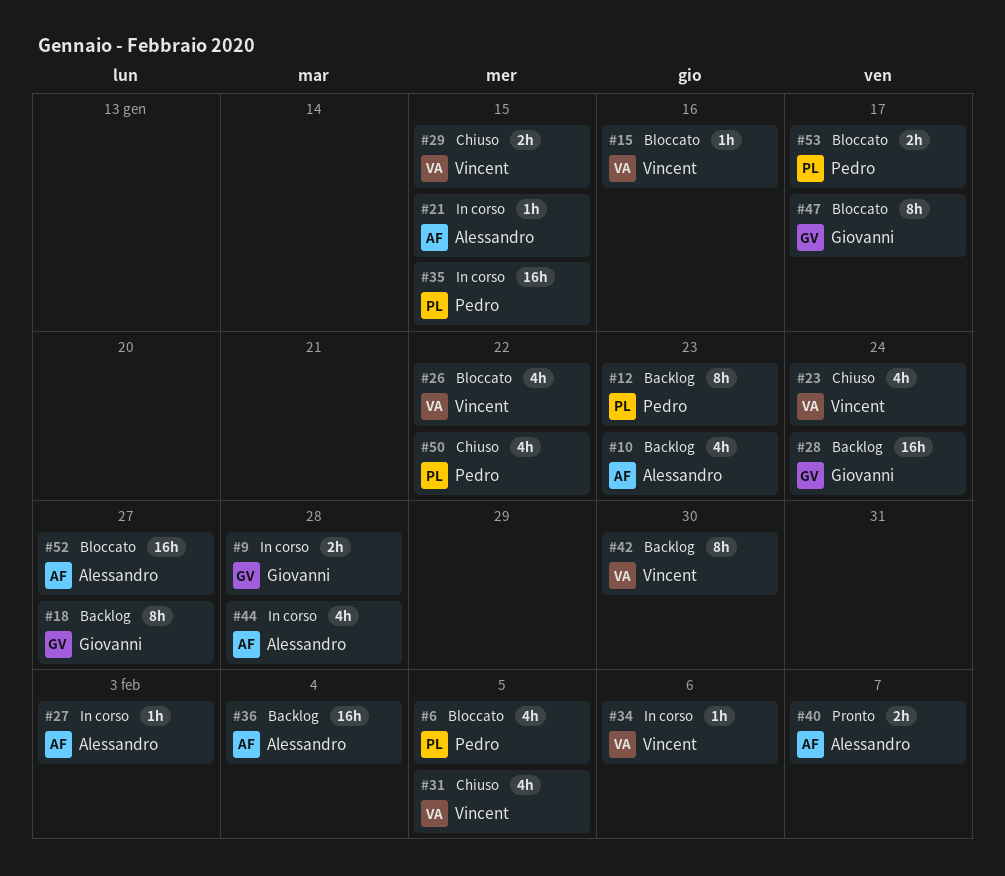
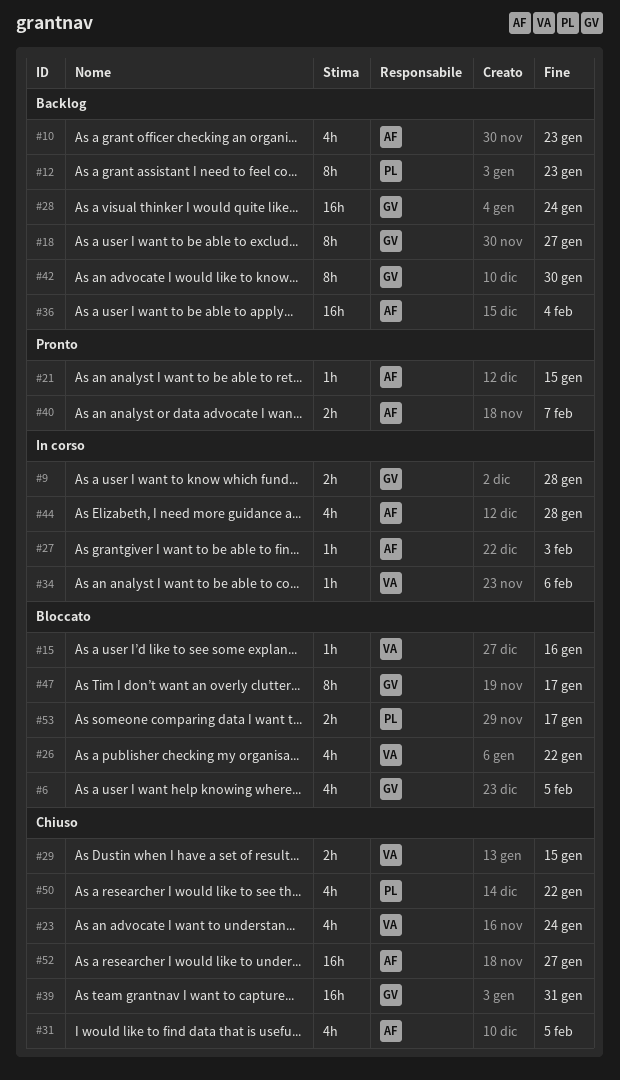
#6, owner: Pedro -> Giovanni
#21, status: In corso -> Pronto
#31, owner: Vincent -> Alessandro
#35: present -> none
#39: none -> present
#42, owner: Vincent -> Giovanni
#52, status: Bloccato -> Chiuso

